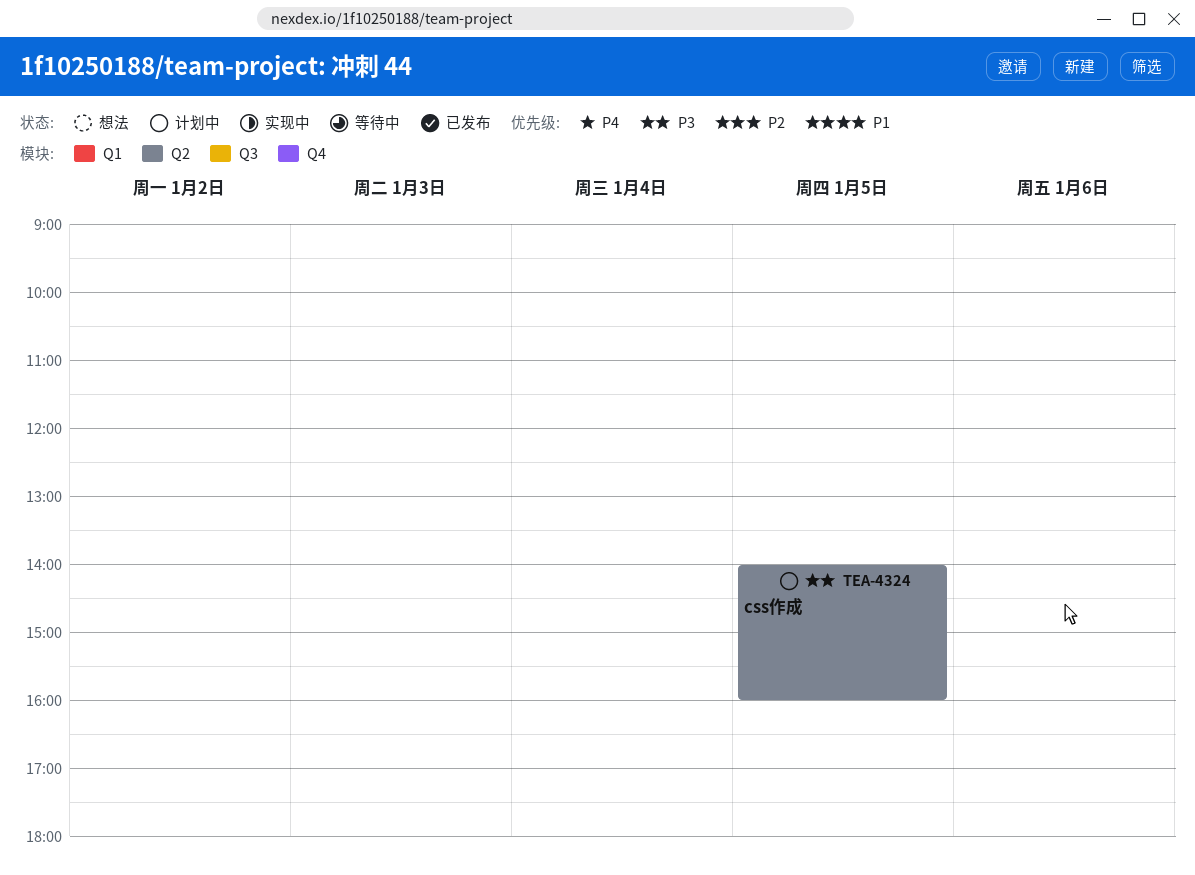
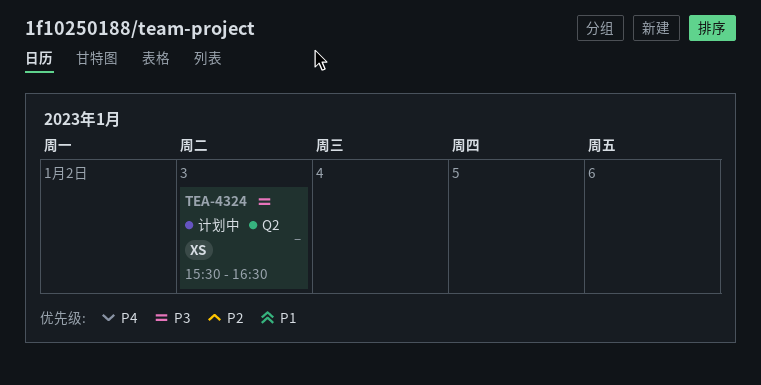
TEA-4324, day: Jan 5 -> Jan 3
TEA-4324, begins: 14:00 -> 15:30
TEA-4324, ends: 16:00 -> 16:30

